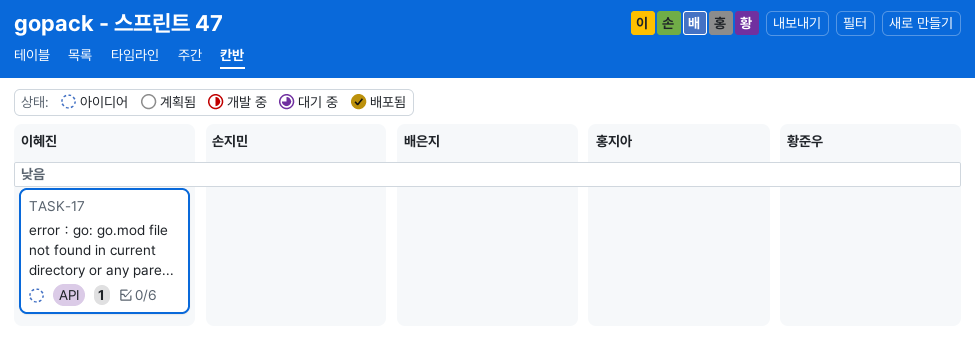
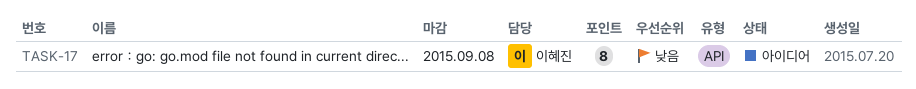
TASK-17, estimate: 1 -> 8

